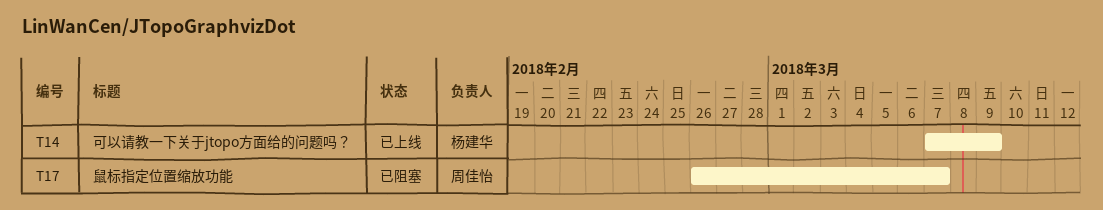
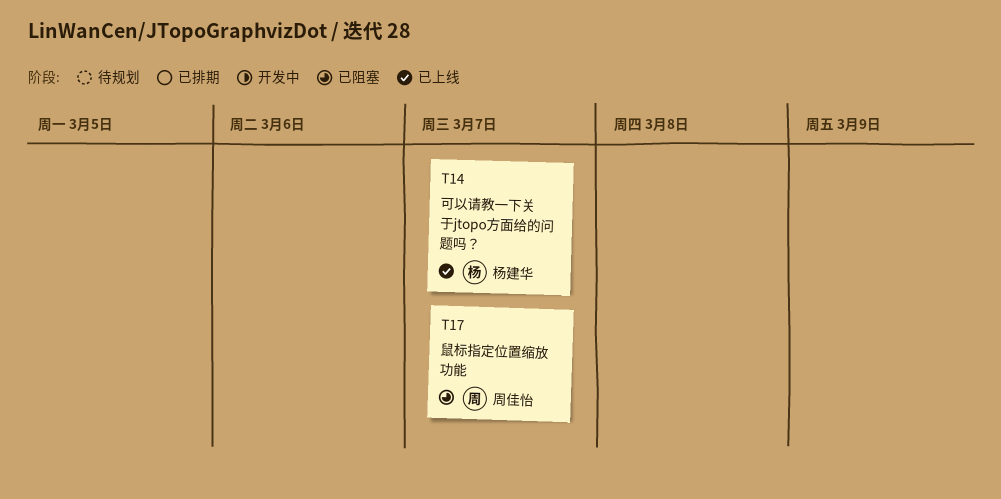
T14, due: Mar 9 -> Mar 7

